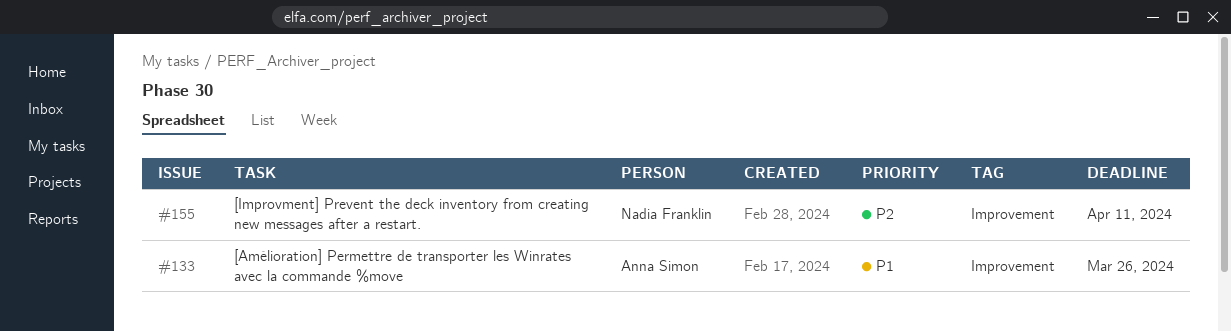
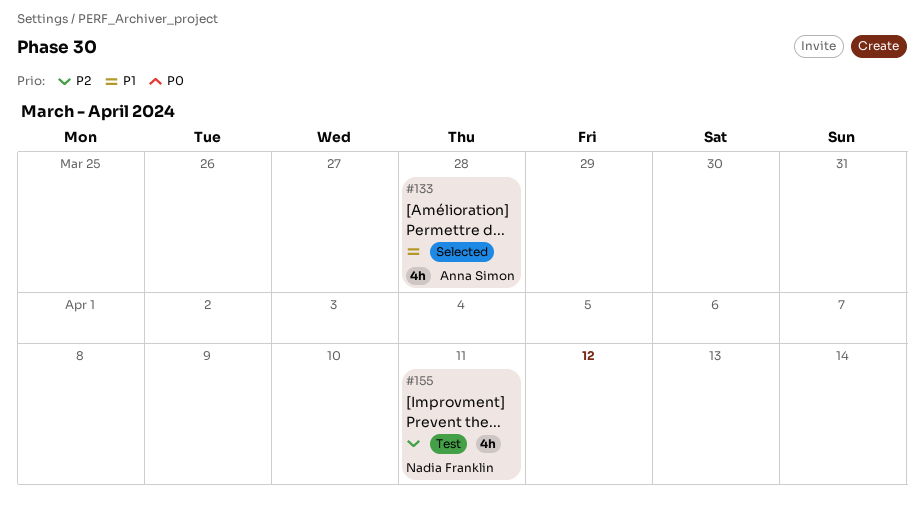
#133, due: Mar 26 -> Mar 28

